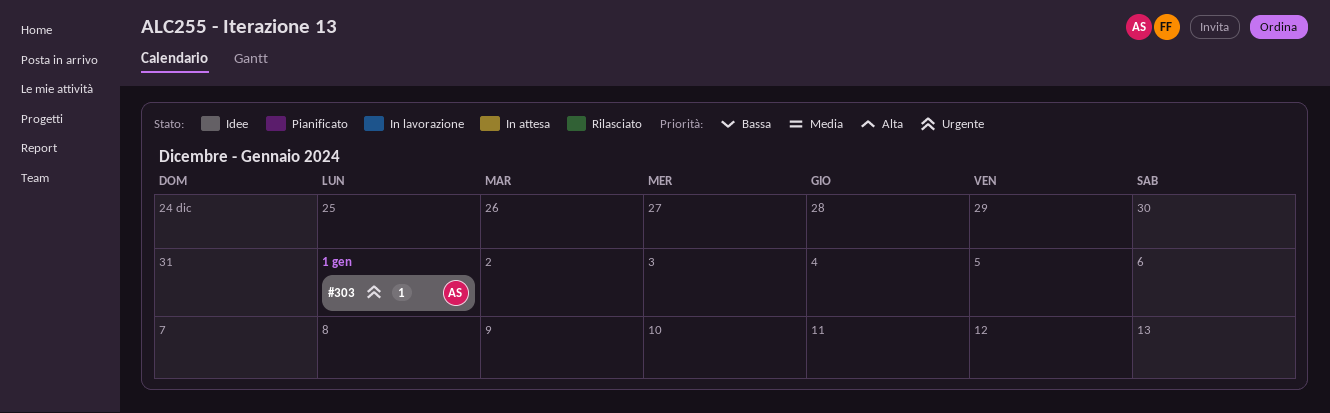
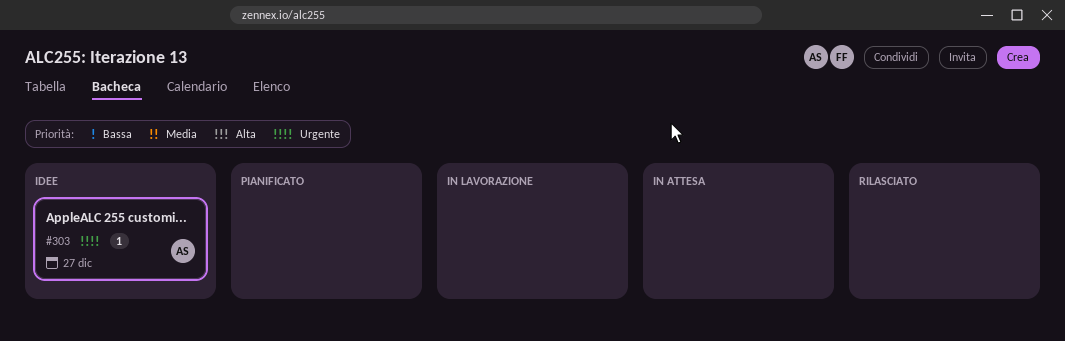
#303, due: Jan 1 -> Dec 27

